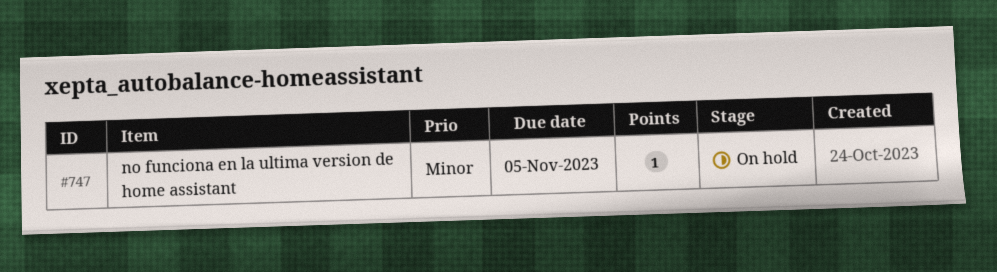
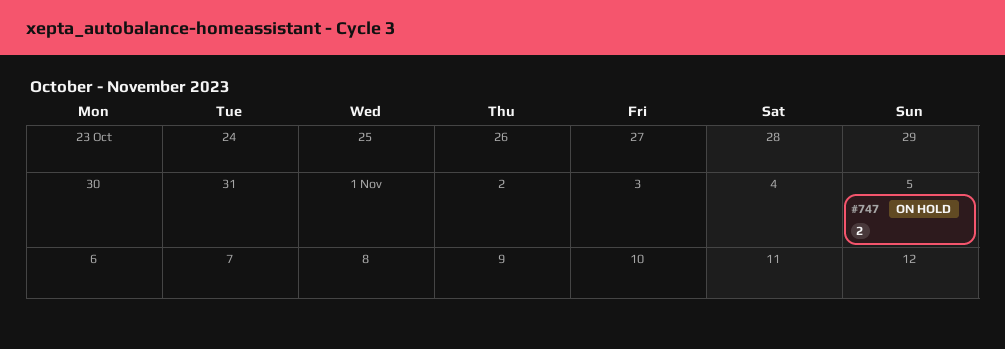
#747, estimate: 1 -> 2

